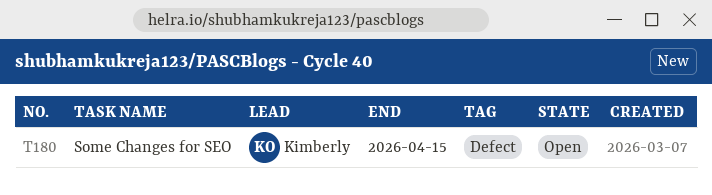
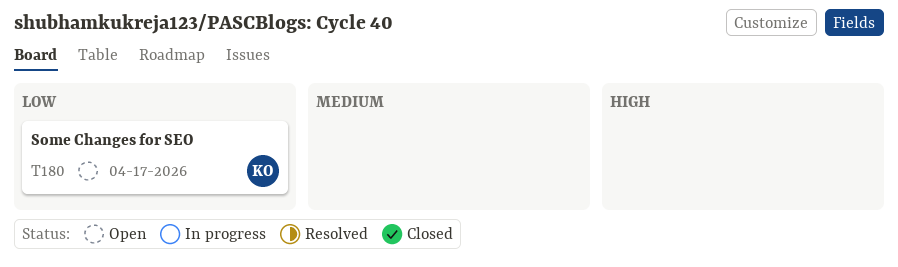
T180, due: Apr 15 -> Apr 17

